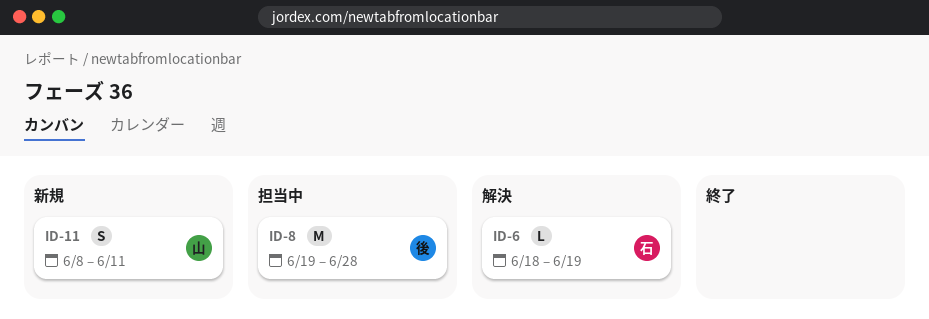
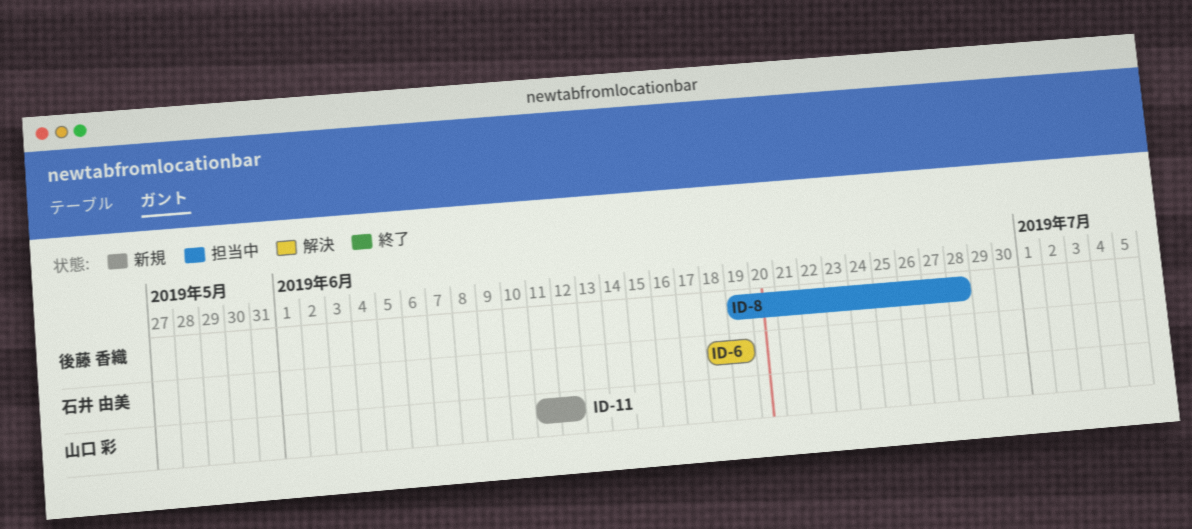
ID-11, start: Jun 8 -> Jun 11
ID-11, due: Jun 11 -> Jun 12

